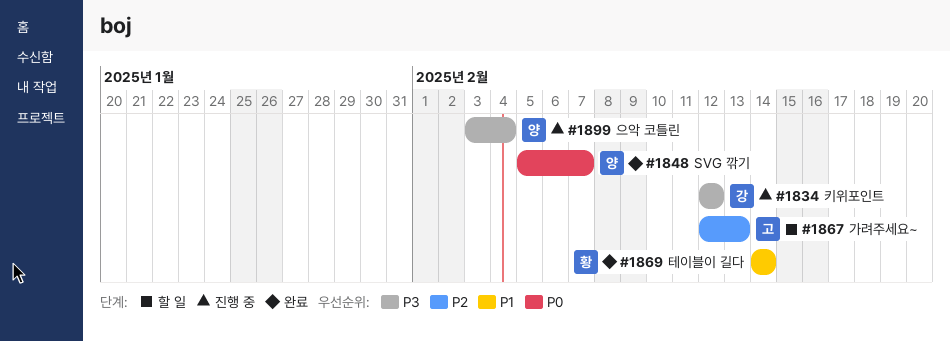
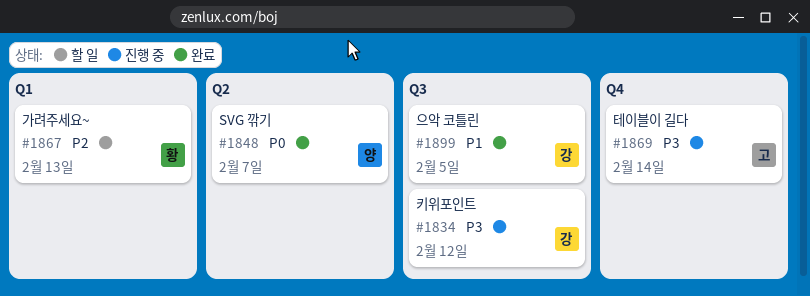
#1867, owner: 고 -> 황
#1869, status: 완료 -> 진행 중
#1869, owner: 황 -> 고
#1869, priority: P1 -> P3
#1899, status: 진행 중 -> 완료
#1899, owner: 양 -> 강
#1899, priority: P3 -> P1
#1899, due: Feb 4 -> Feb 5

